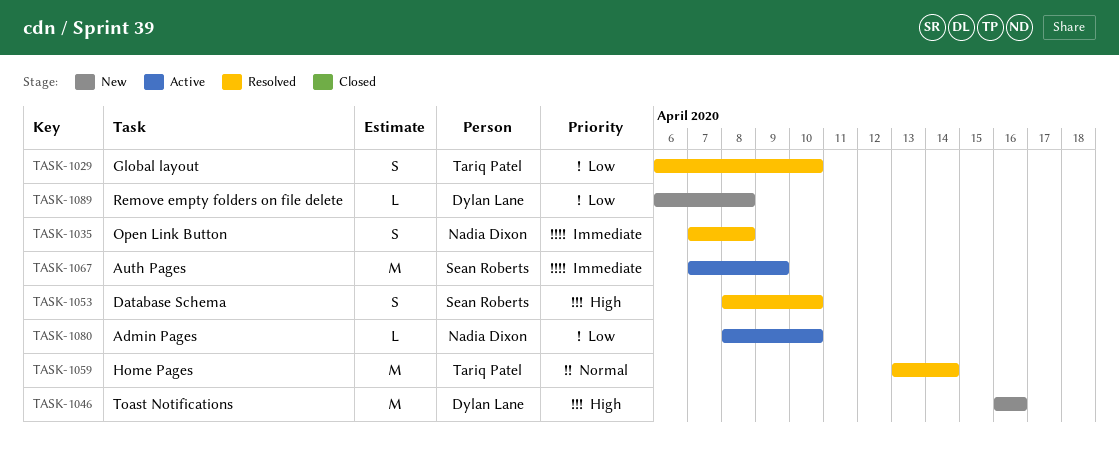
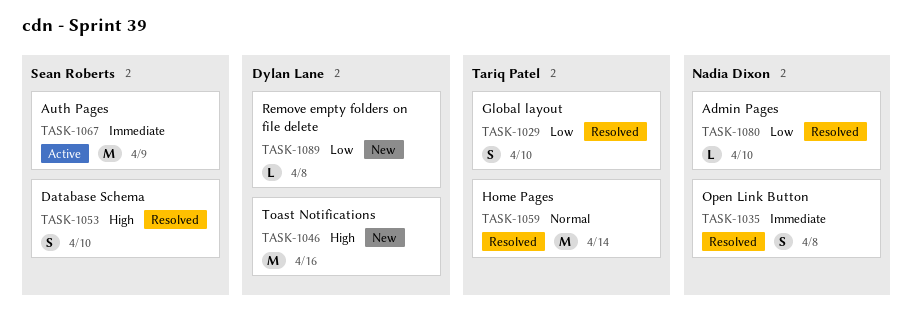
TASK-1080, status: Active -> Resolved

